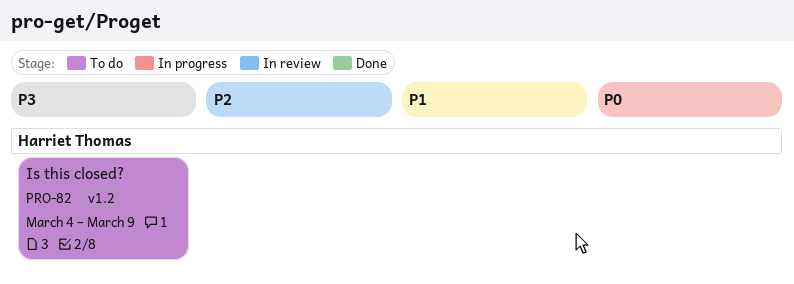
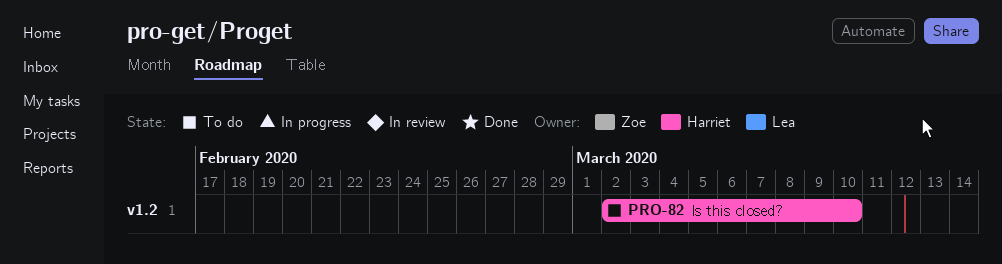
PRO-82, start: Mar 4 -> Mar 2
PRO-82, due: Mar 9 -> Mar 10

